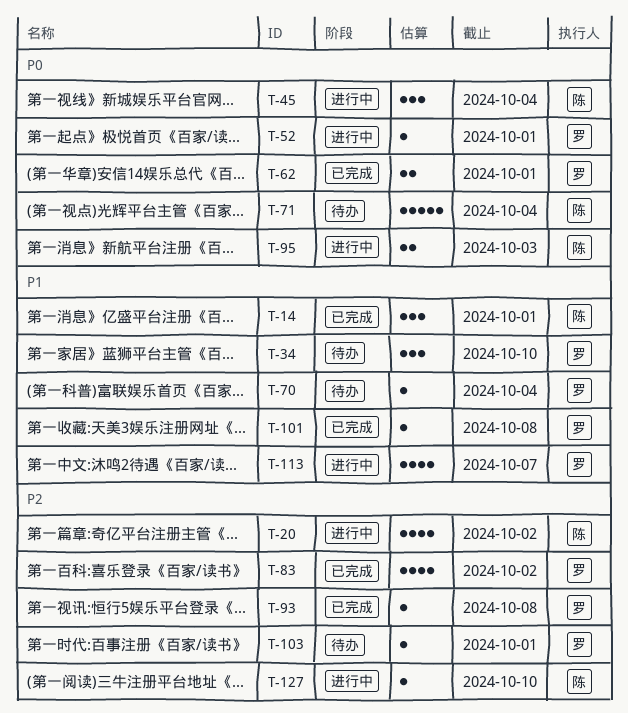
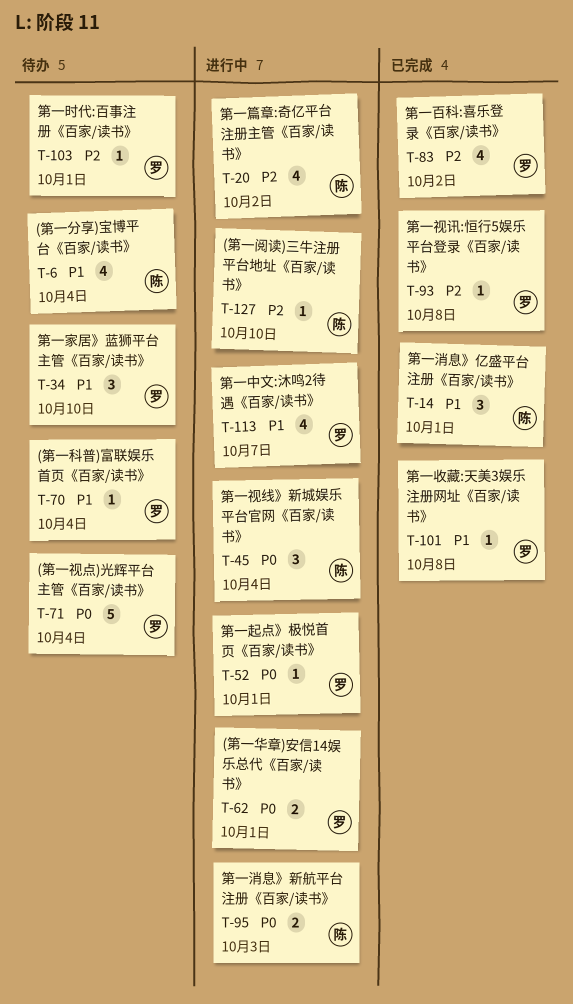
T-6: none -> present
T-62, status: 已完成 -> 进行中
T-71, owner: 陈 -> 罗

